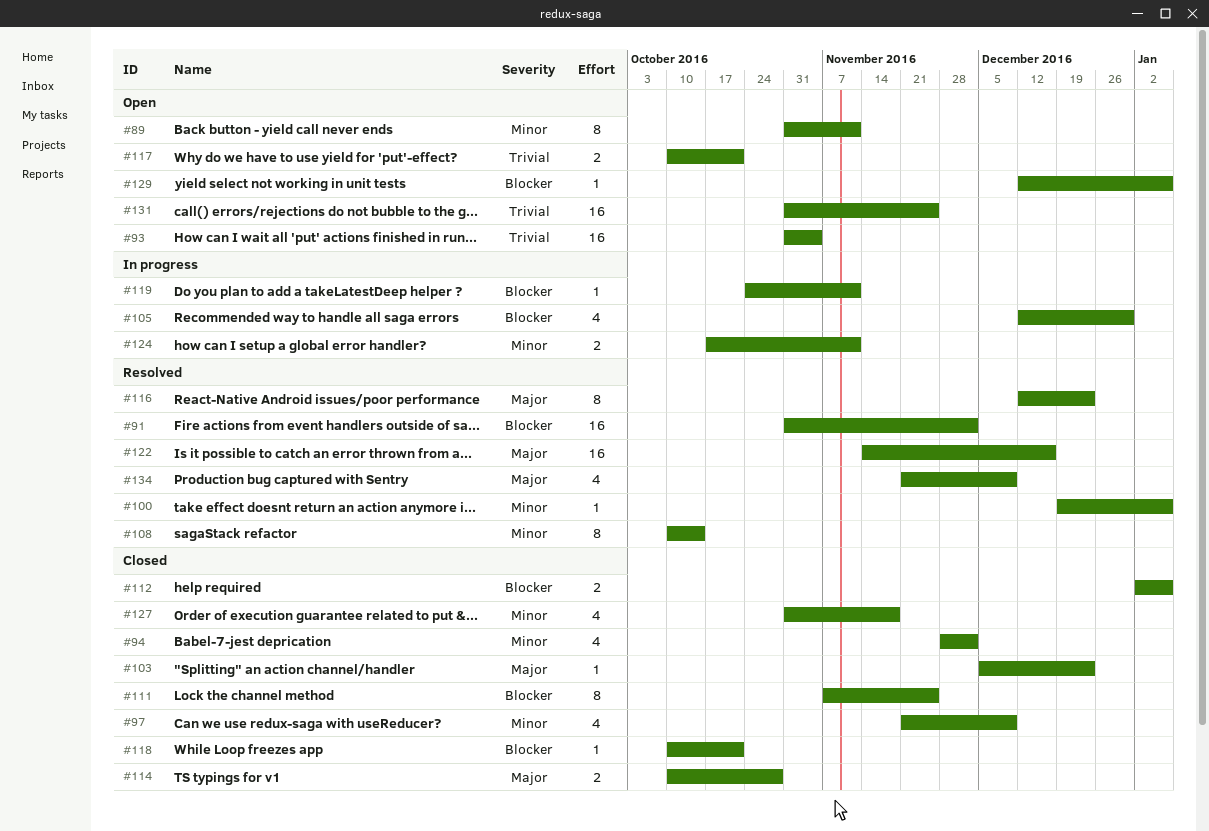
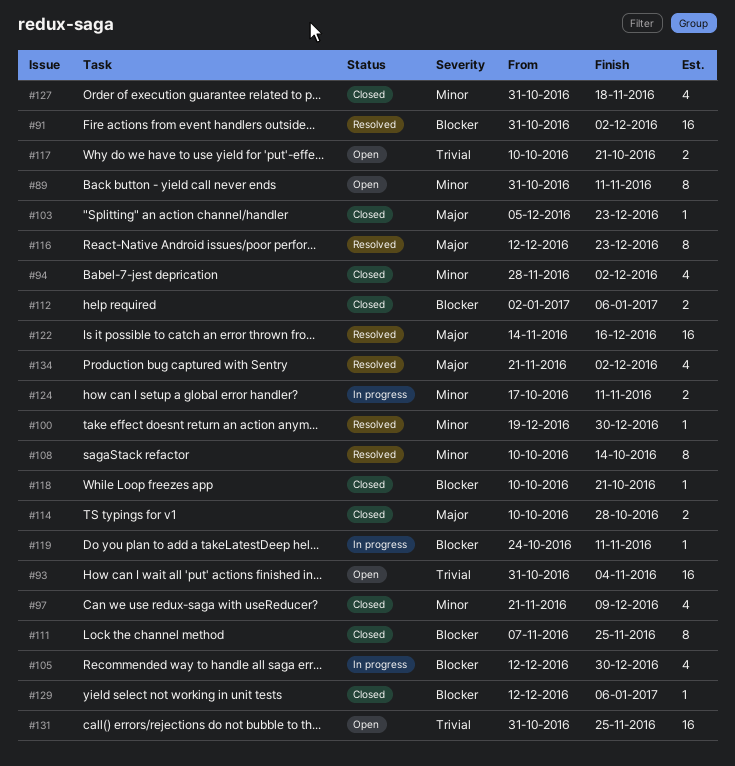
#100, due: Jan 6 -> Dec 30
#129, status: Open -> Closed
#134, due: Dec 9 -> Dec 2

